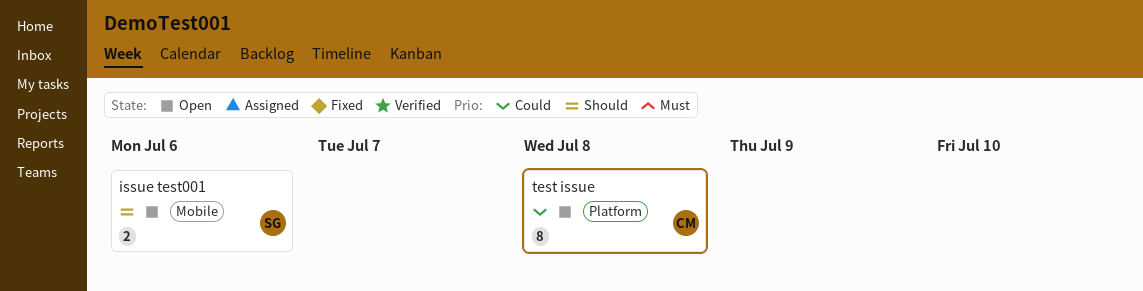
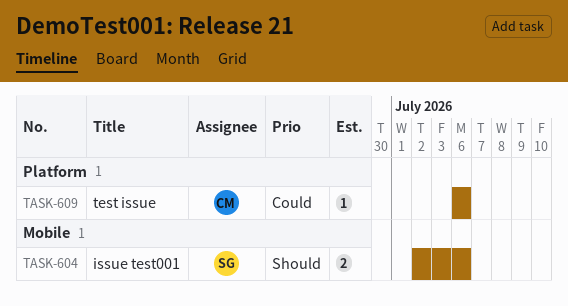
test issue, estimate: 8 -> 1
test issue, due: Jul 8 -> Jul 6

